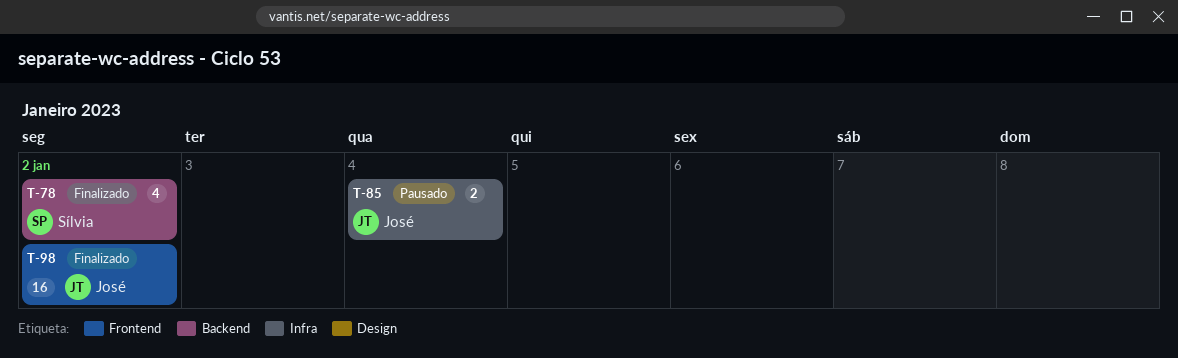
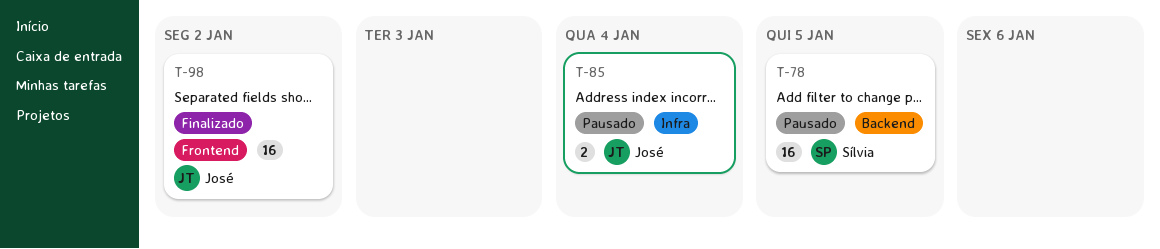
T-78, status: Finalizado -> Pausado
T-78, estimate: 4 -> 16
T-78, due: Jan 2 -> Jan 5

